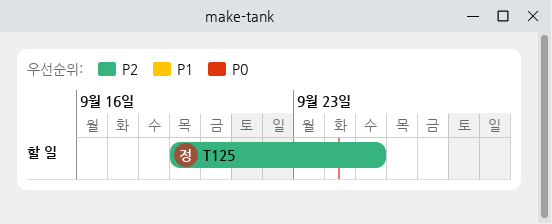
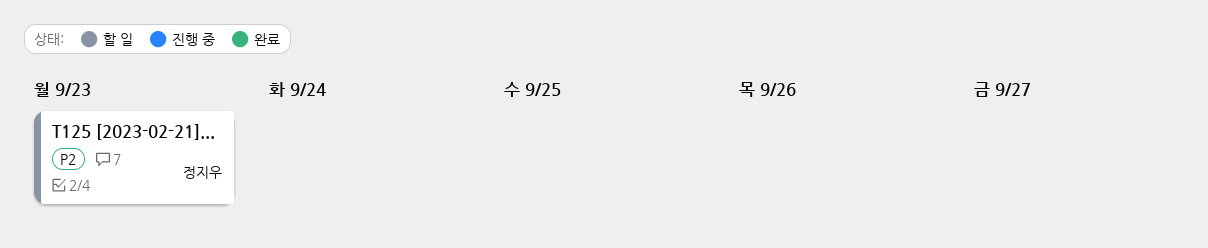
T125, due: Sep 25 -> Sep 23

